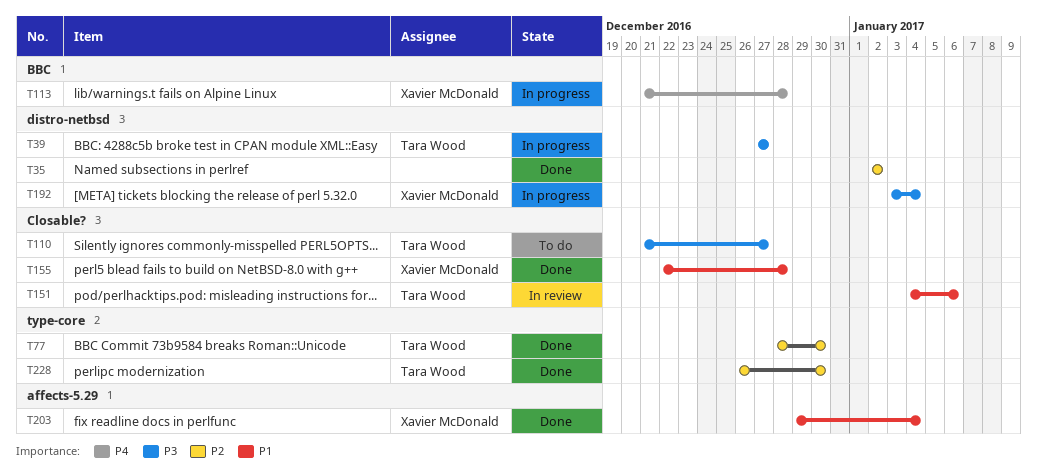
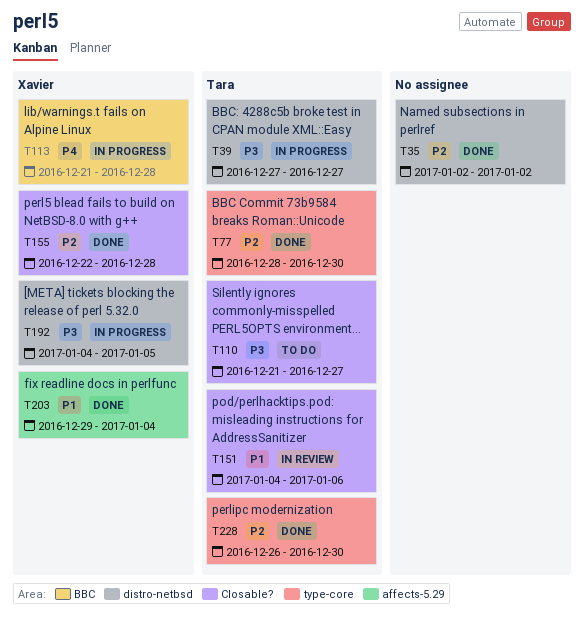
T155, priority: P1 -> P2
T192, start: Jan 3 -> Jan 4
T192, due: Jan 4 -> Jan 5

